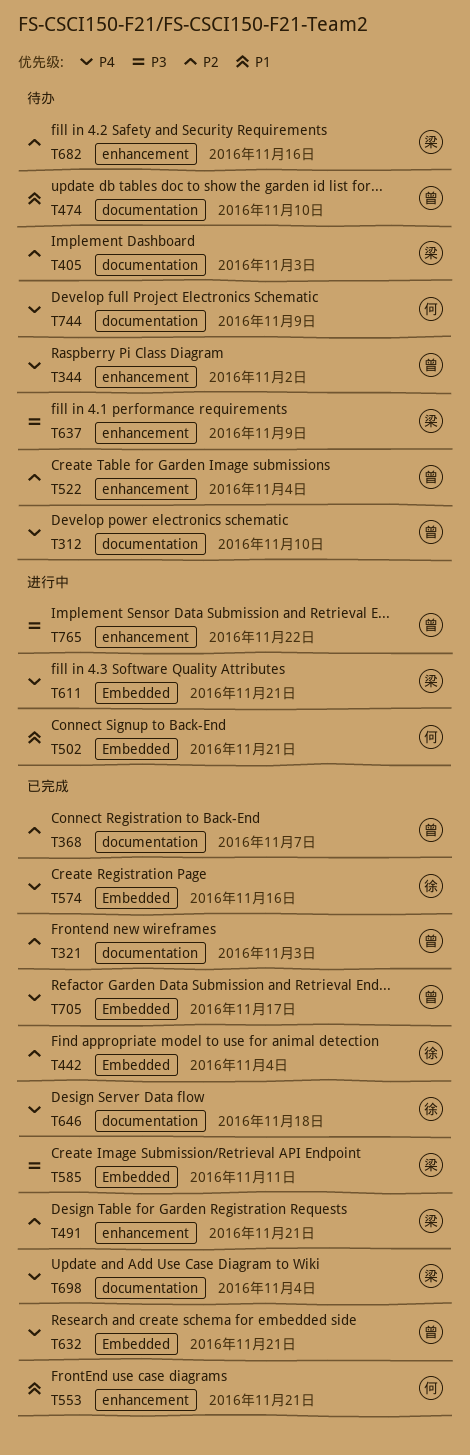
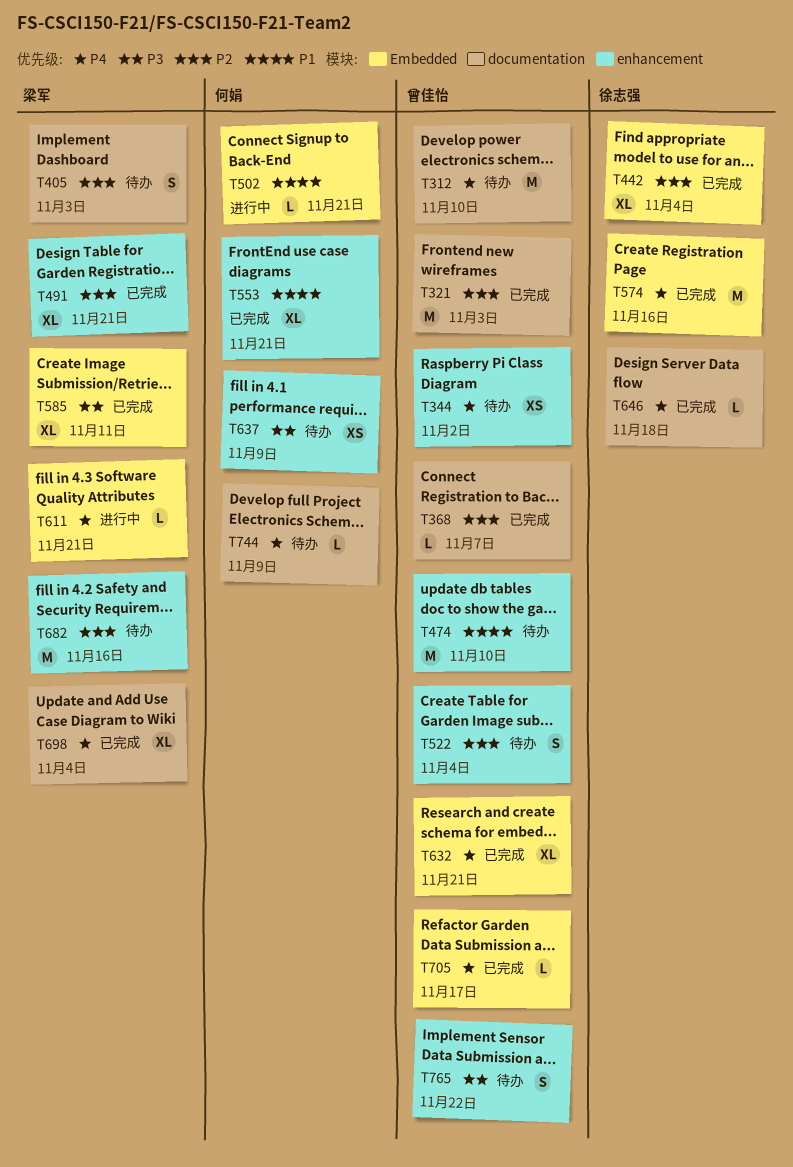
T474, label: documentation -> enhancement
T637, owner: 梁军 -> 何娟
T765, status: 进行中 -> 待办

